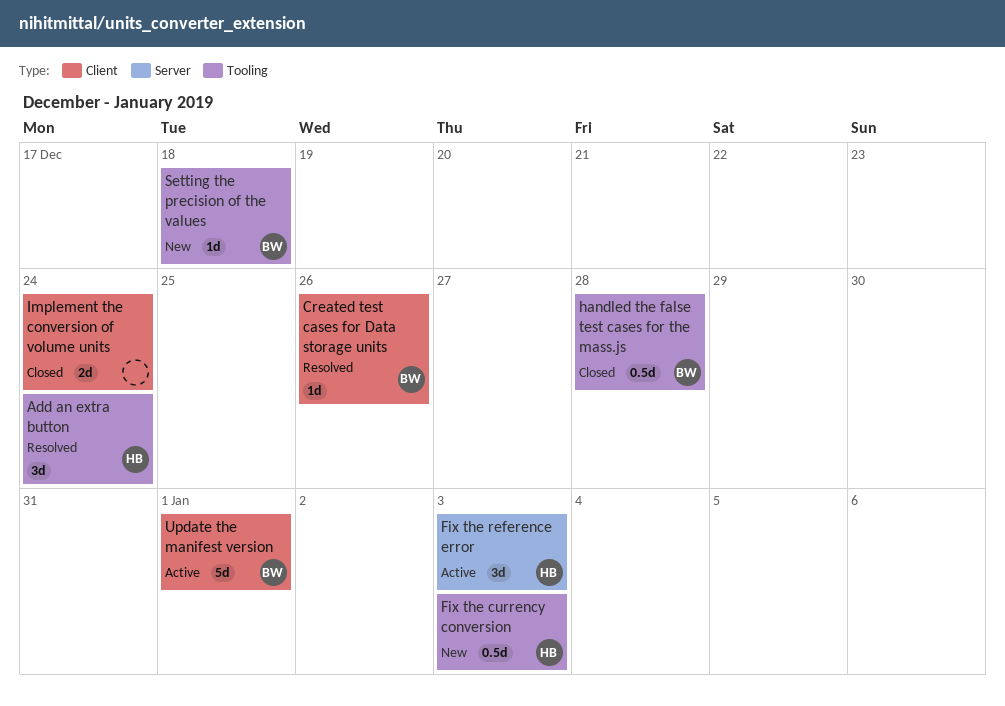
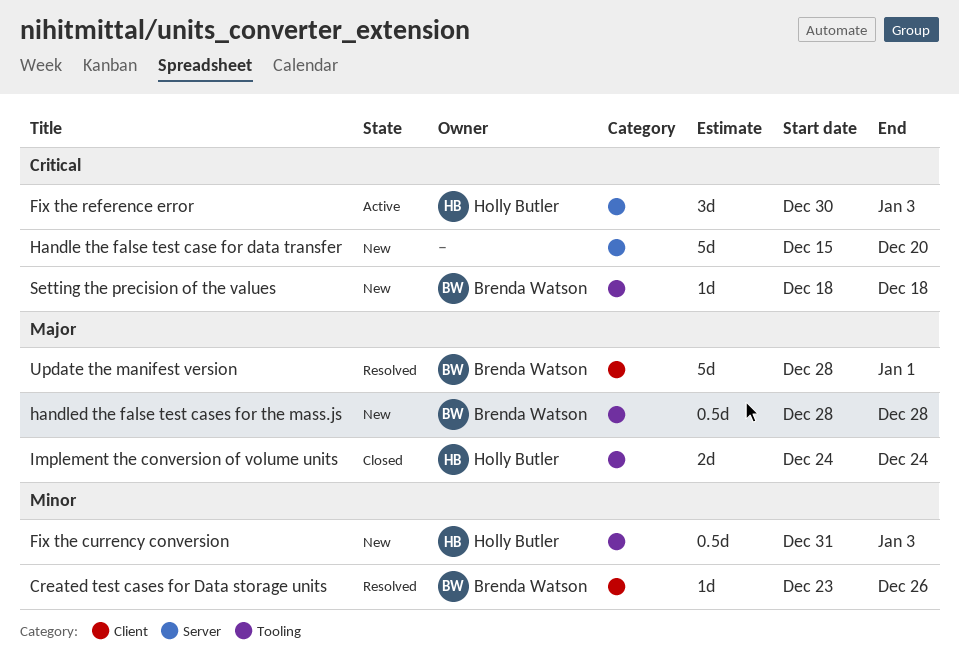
Add an extra button: present -> none
Handle the false test case for data transfer: none -> present
handled the false test cases for the mass.js, status: Closed -> New
Implement the conversion of volume units, owner: none -> Holly Butler
Implement the conversion of volume units, label: Client -> Tooling
Update the manifest version, status: Active -> Resolved

